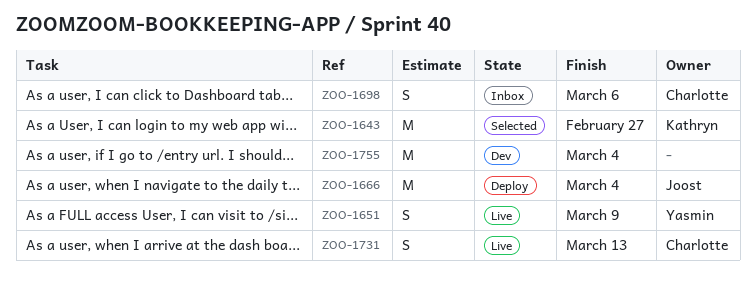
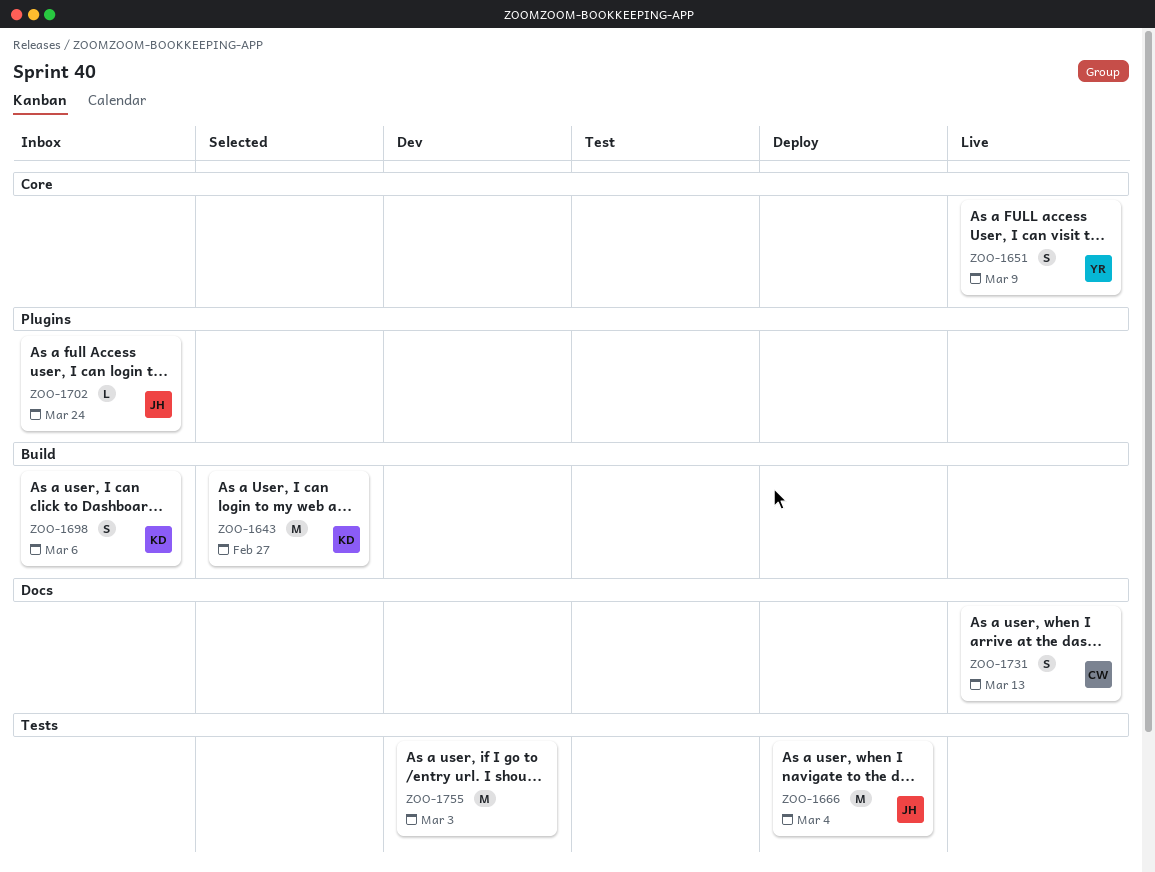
ZOO-1698, owner: Charlotte -> Kathryn
ZOO-1702: none -> present
ZOO-1755, due: Mar 4 -> Mar 3

